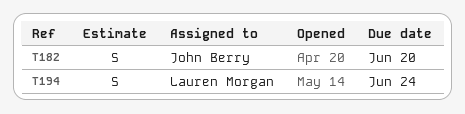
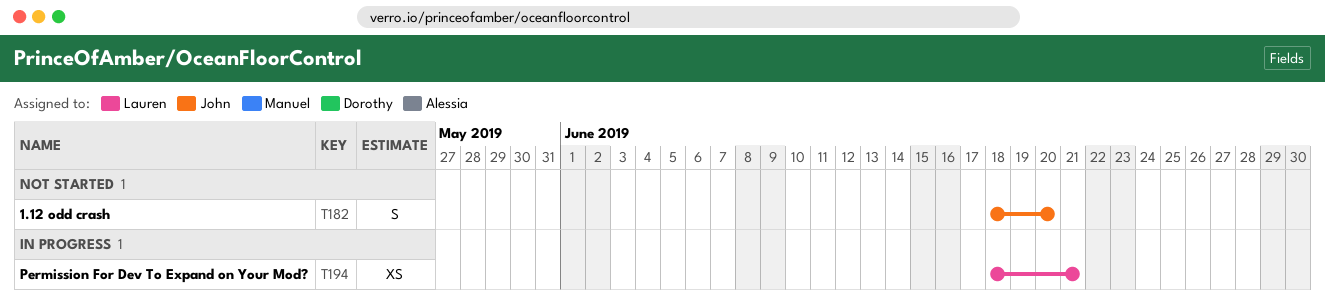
T194, estimate: S -> XS
T194, due: Jun 24 -> Jun 21

